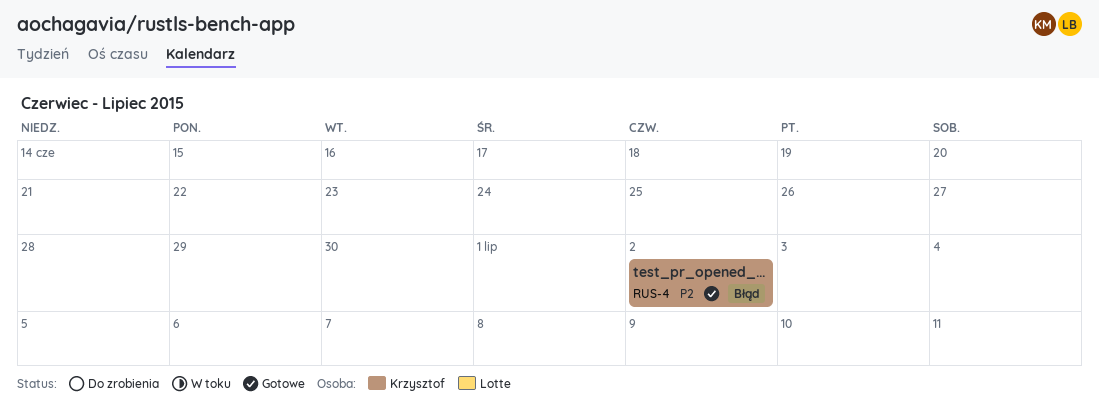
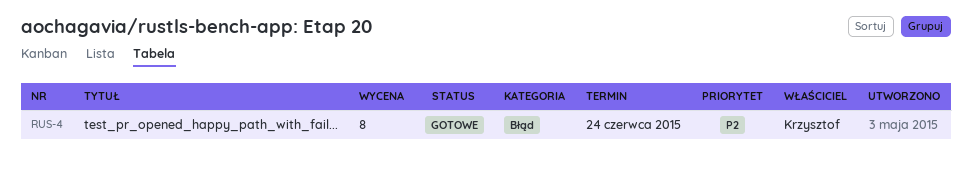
RUS-4, due: Jul 2 -> Jun 24

